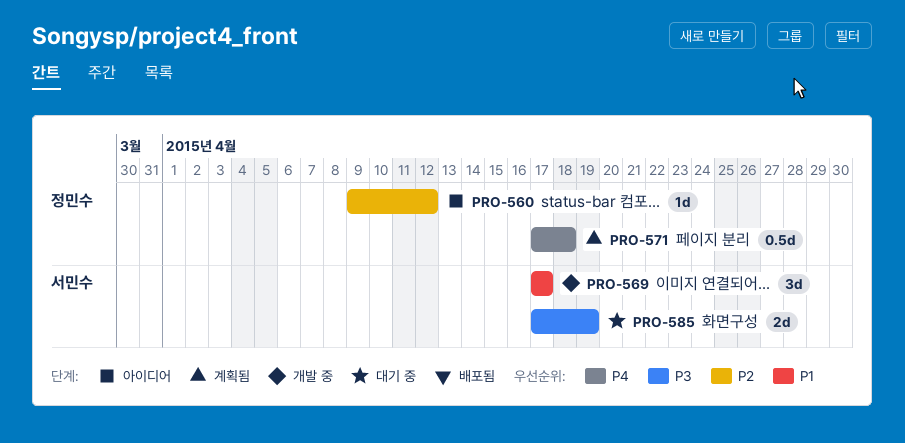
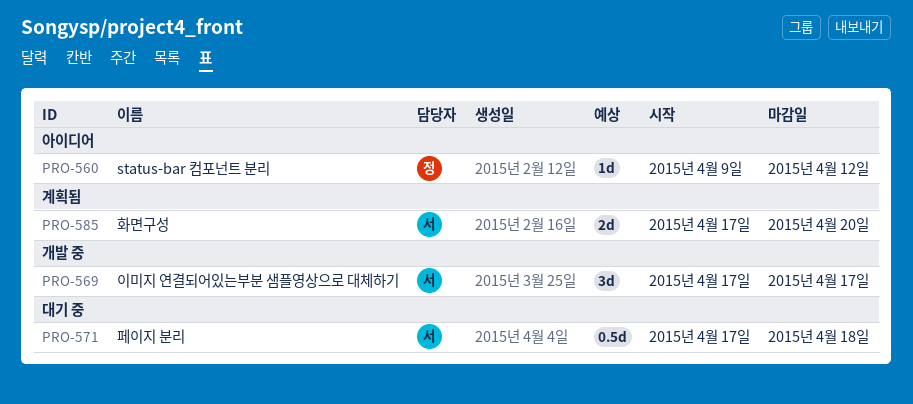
PRO-571, status: 계획됨 -> 대기 중
PRO-571, owner: 정민수 -> 서민수
PRO-585, status: 대기 중 -> 계획됨
PRO-585, due: Apr 19 -> Apr 20

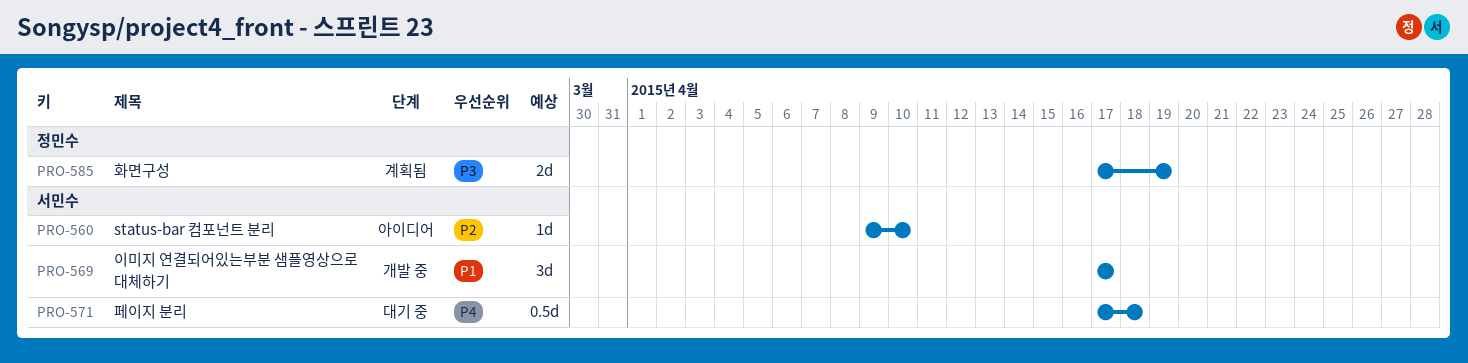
PRO-560, owner: 정민수 -> 서민수
PRO-560, due: Apr 12 -> Apr 10
PRO-585, owner: 서민수 -> 정민수
PRO-585, due: Apr 20 -> Apr 19

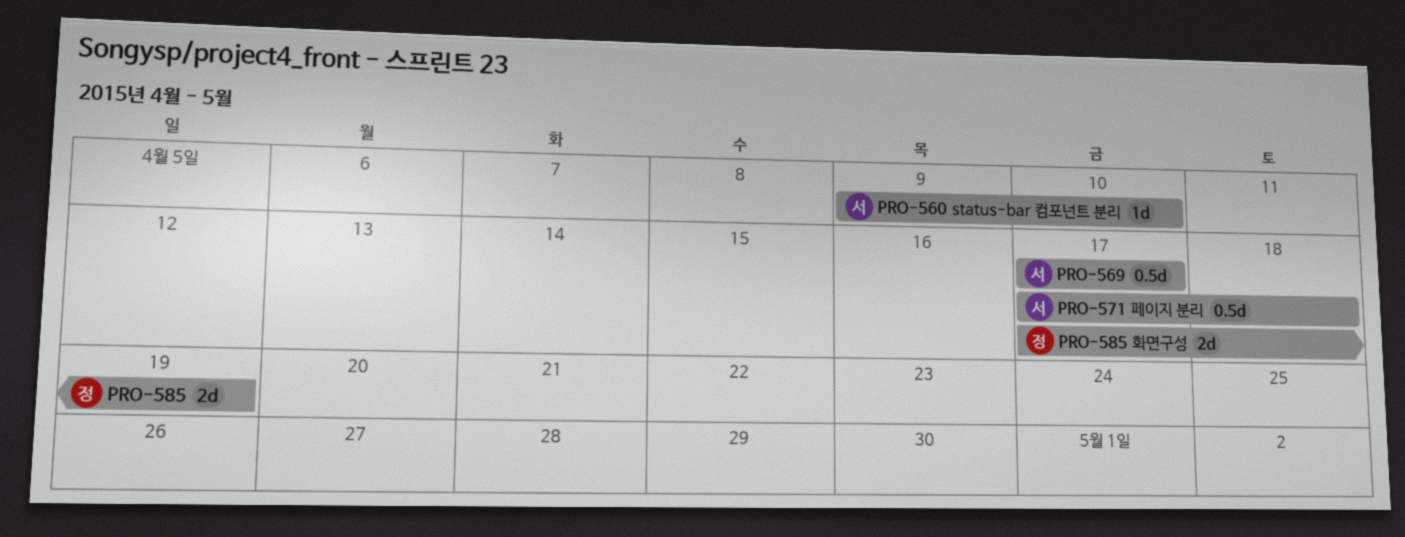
PRO-569, estimate: 3d -> 0.5d

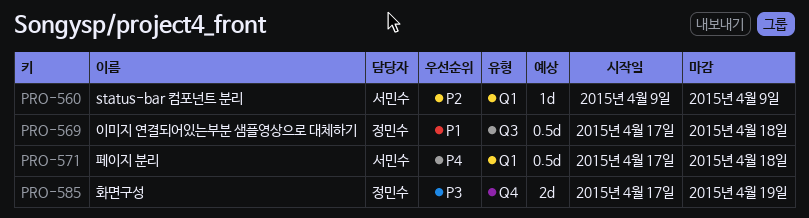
PRO-560, due: Apr 10 -> Apr 9
PRO-569, owner: 서민수 -> 정민수
PRO-569, due: Apr 17 -> Apr 18

